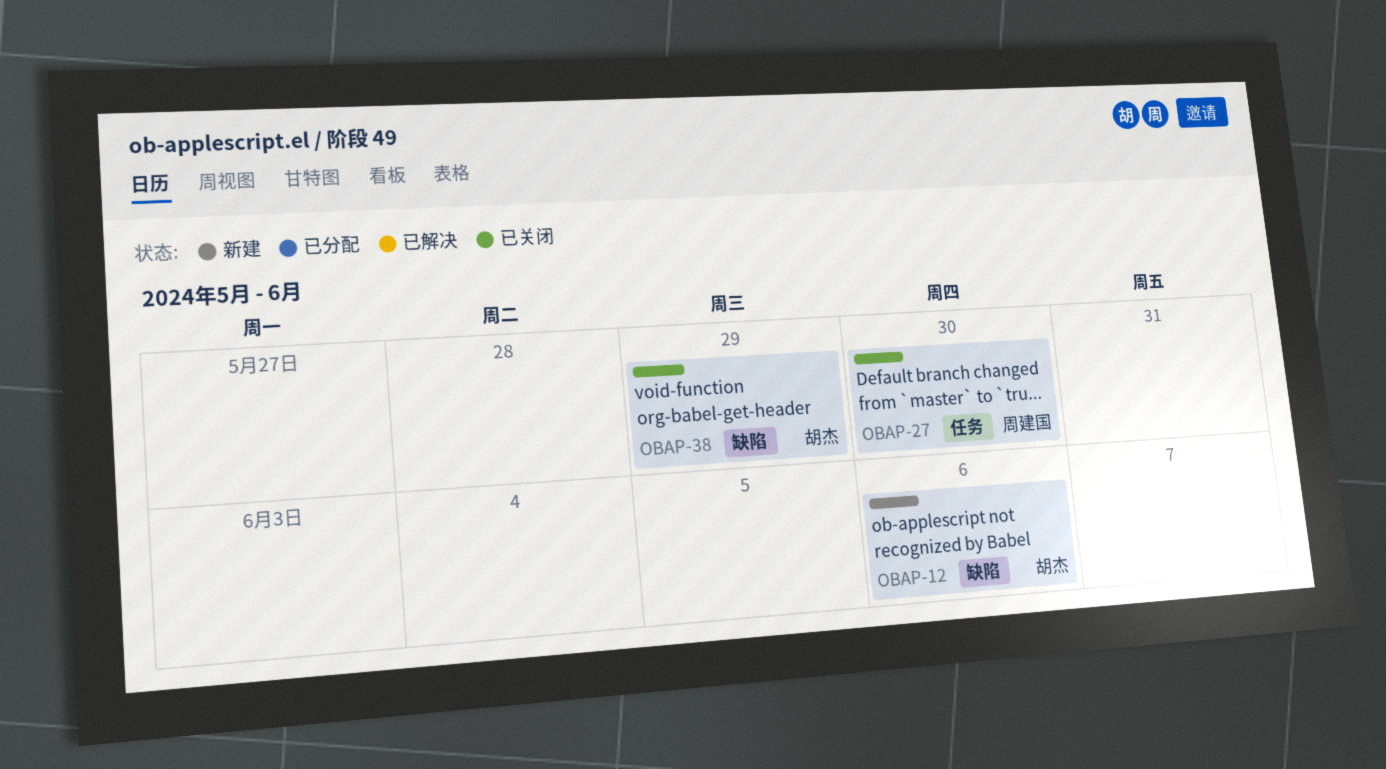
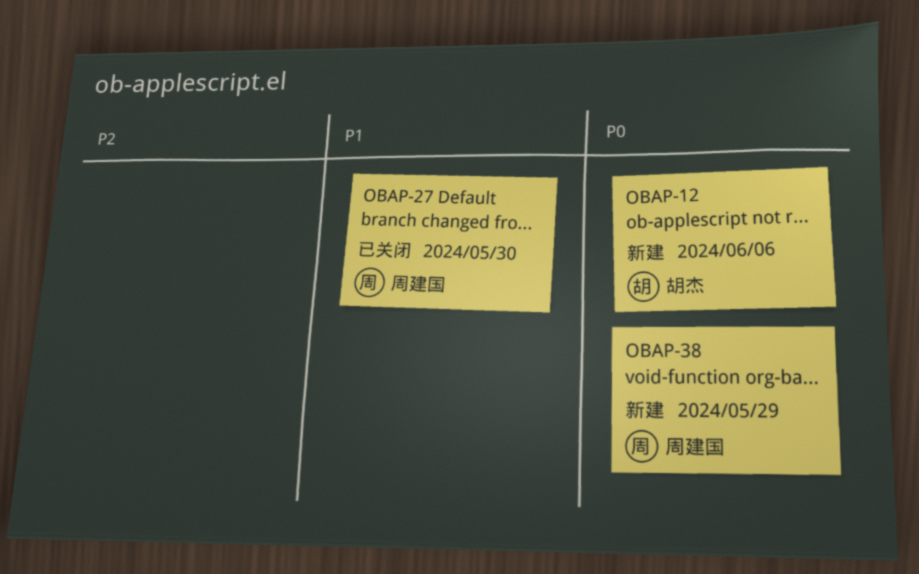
OBAP-38, status: 已关闭 -> 新建
OBAP-38, owner: 胡杰 -> 周建国

